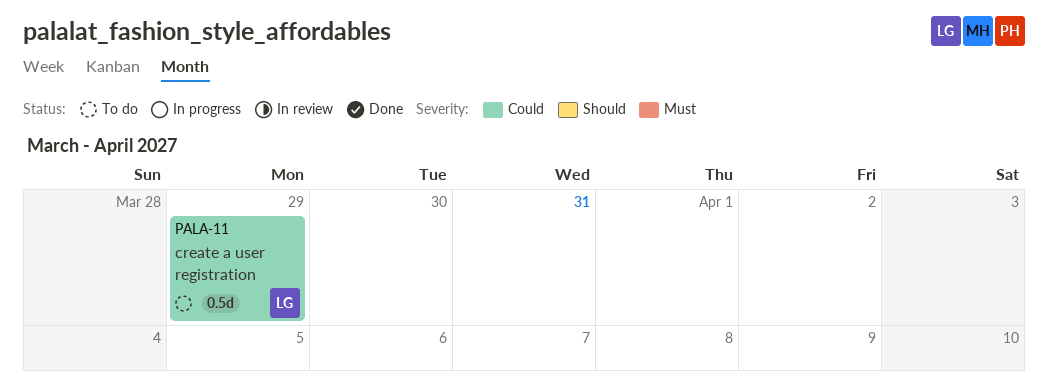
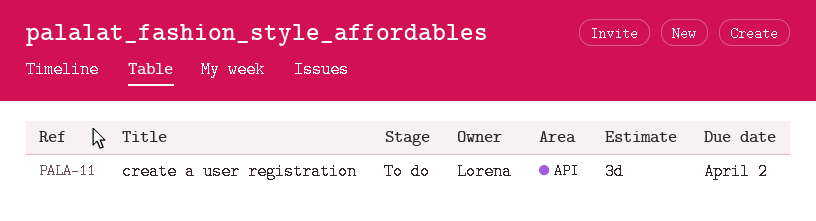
PALA-11, estimate: 0.5d -> 3d
PALA-11, due: Mar 29 -> Apr 2

